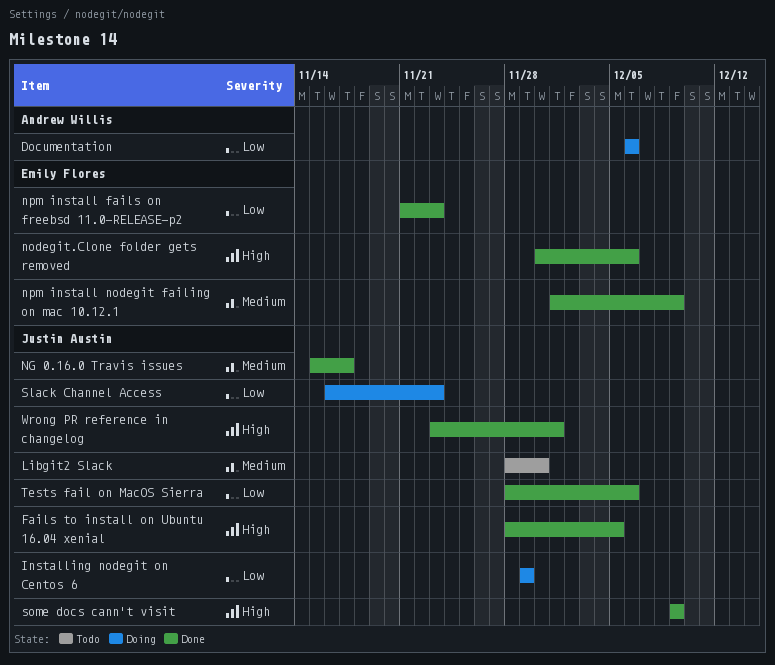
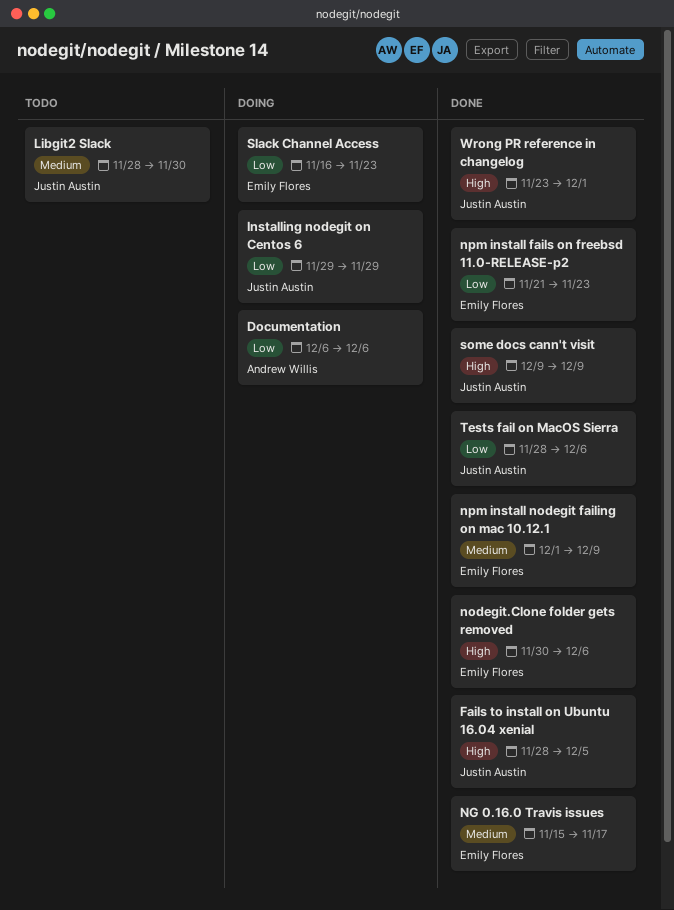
NG 0.16.0 Travis issues, owner: Justin Austin -> Emily Flores
Slack Channel Access, owner: Justin Austin -> Emily Flores

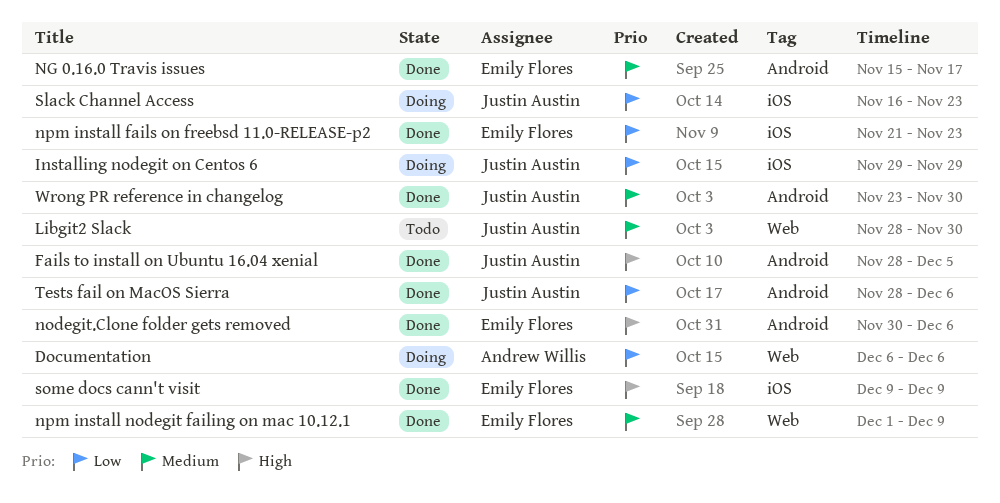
Slack Channel Access, owner: Emily Flores -> Justin Austin
some docs cann't visit, owner: Justin Austin -> Emily Flores
Wrong PR reference in changelog, priority: High -> Medium
Wrong PR reference in changelog, due: Dec 1 -> Nov 30

